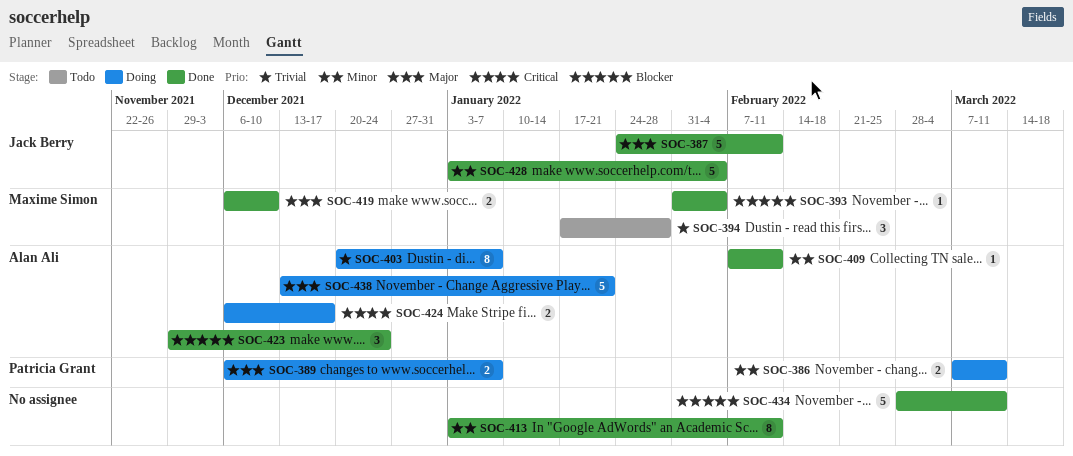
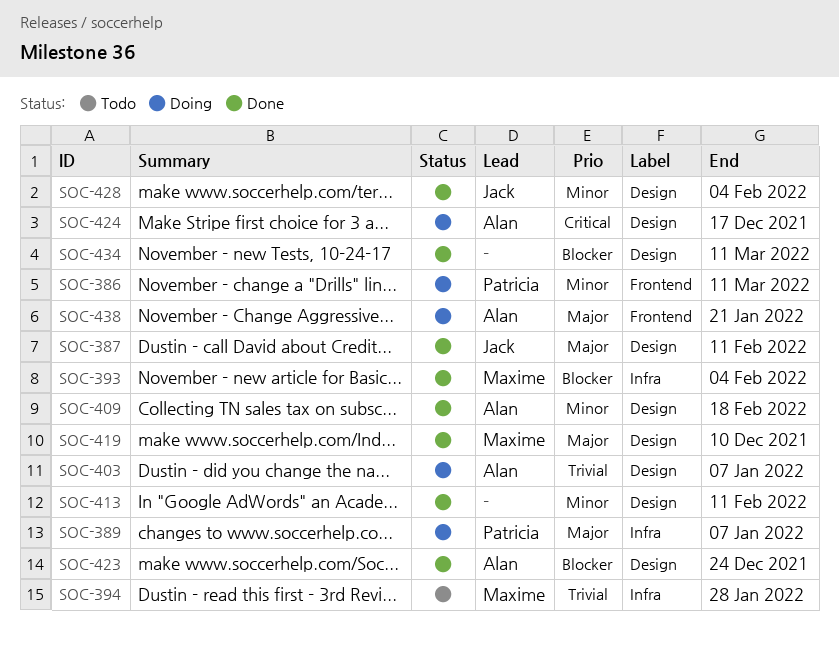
SOC-409, due: Feb 11 -> Feb 18

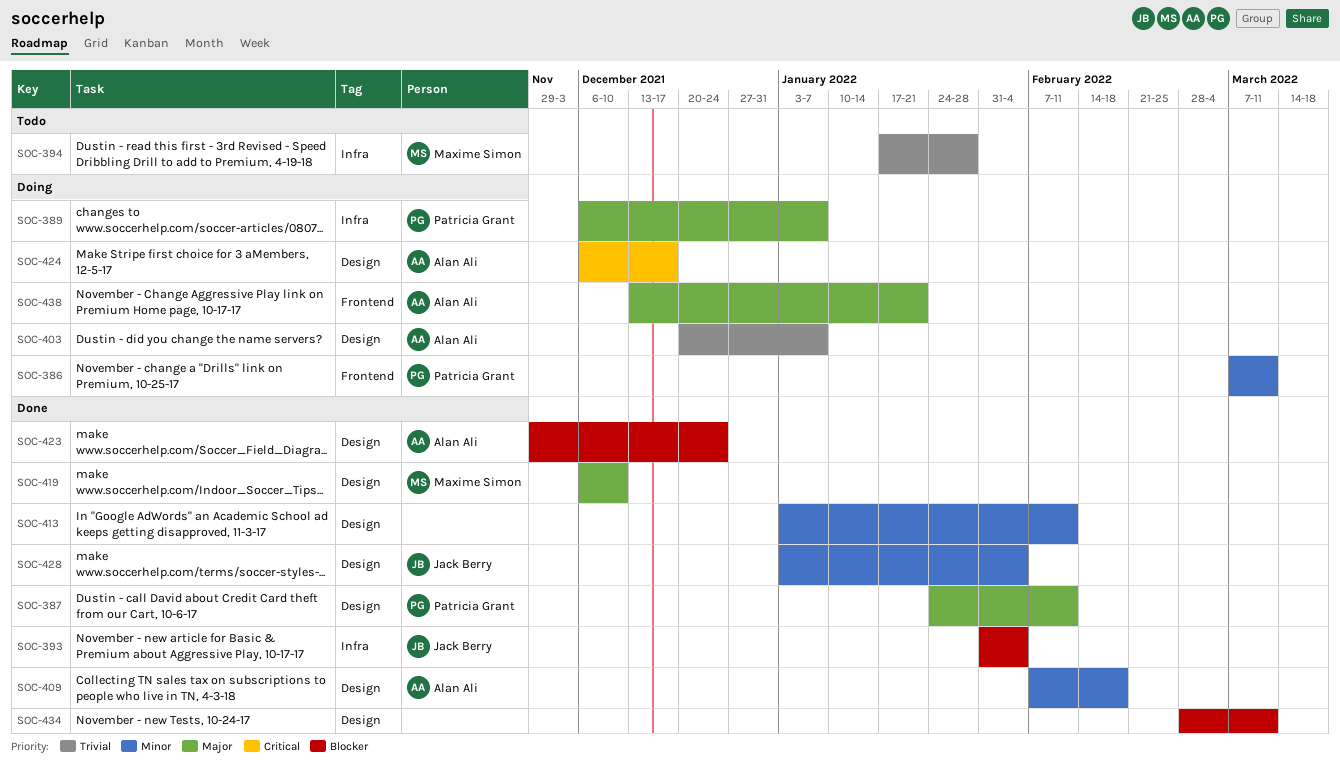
SOC-387, owner: Jack Berry -> Patricia Grant
SOC-393, owner: Maxime Simon -> Jack Berry

